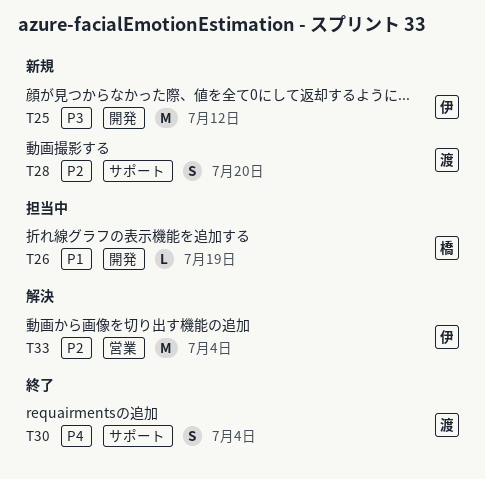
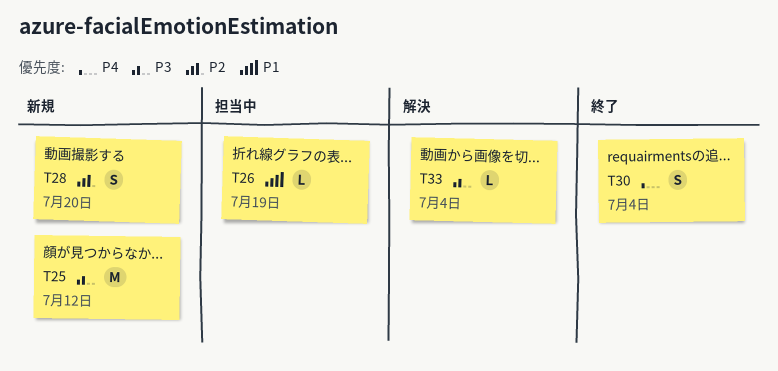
T33, priority: P2 -> P3
T33, estimate: M -> L

